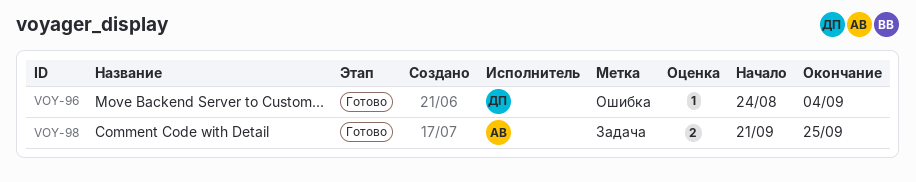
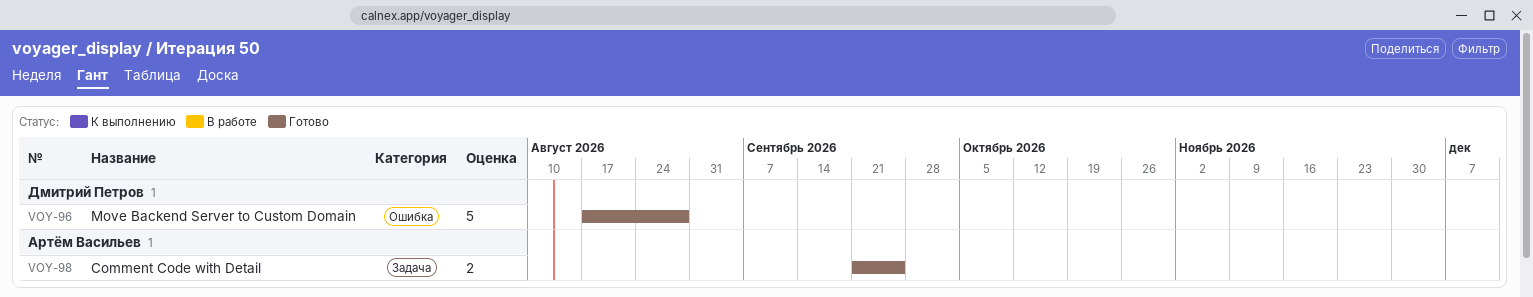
VOY-96, estimate: 1 -> 5
VOY-96, start: Aug 24 -> Aug 17
VOY-96, due: Sep 4 -> Aug 28

